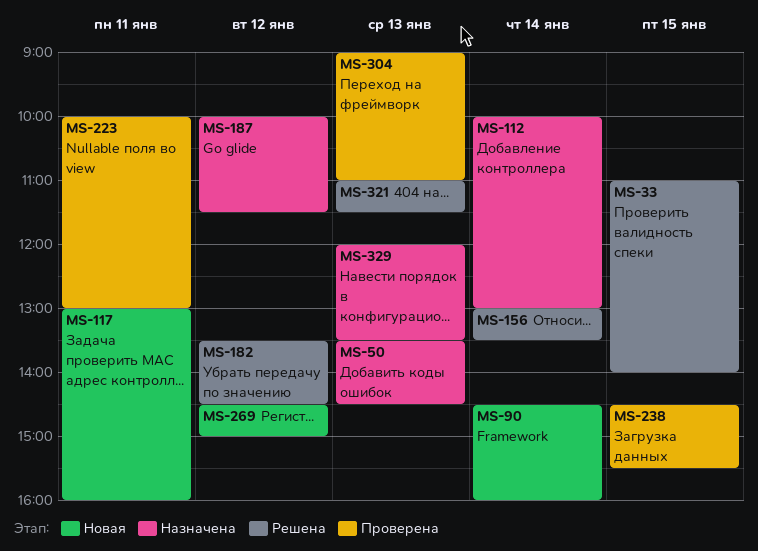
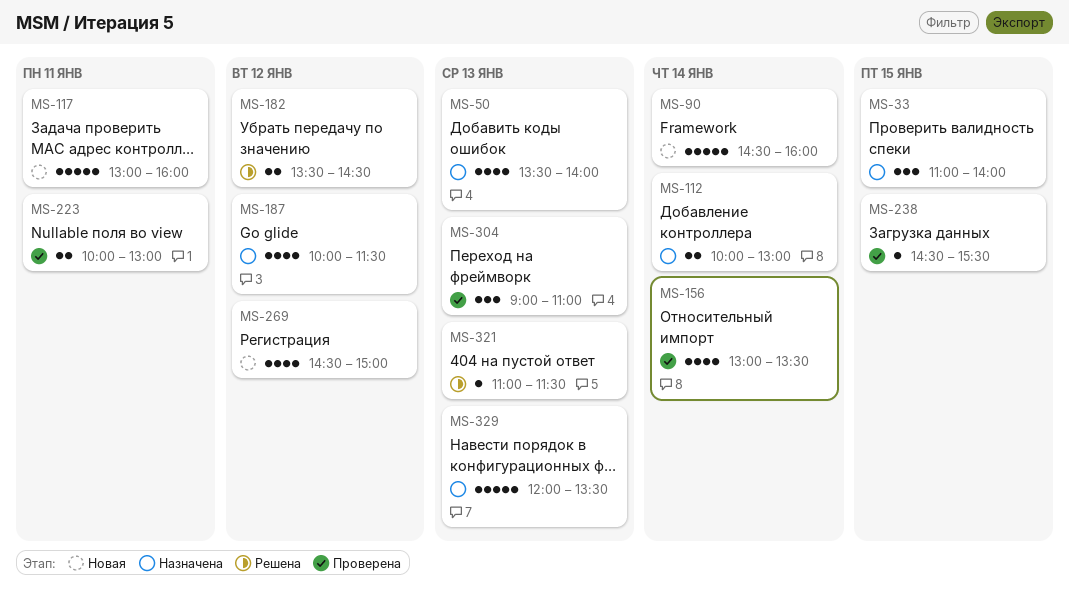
MS-33, status: Решена -> Назначена
MS-50, ends: 14:30 -> 14:00
MS-156, status: Решена -> Проверена

